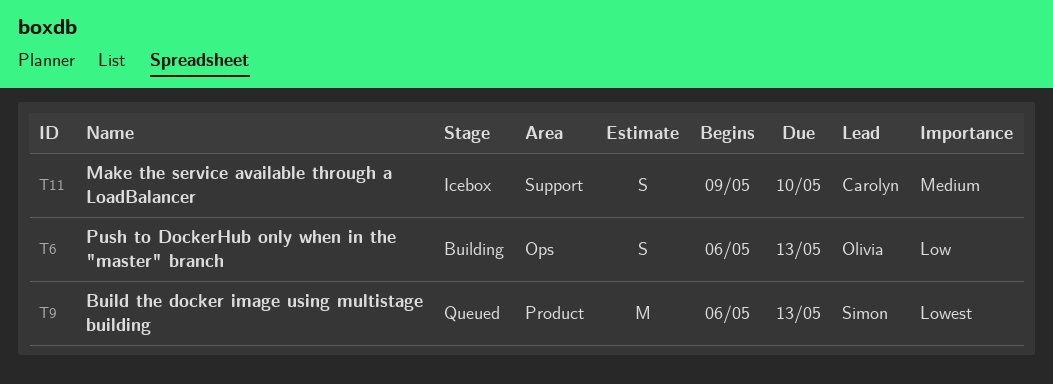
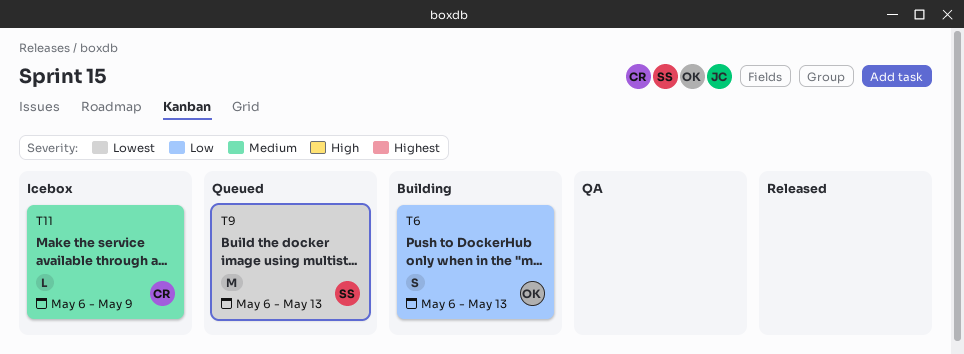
T11, estimate: S -> L
T11, start: May 9 -> May 6
T11, due: May 10 -> May 9

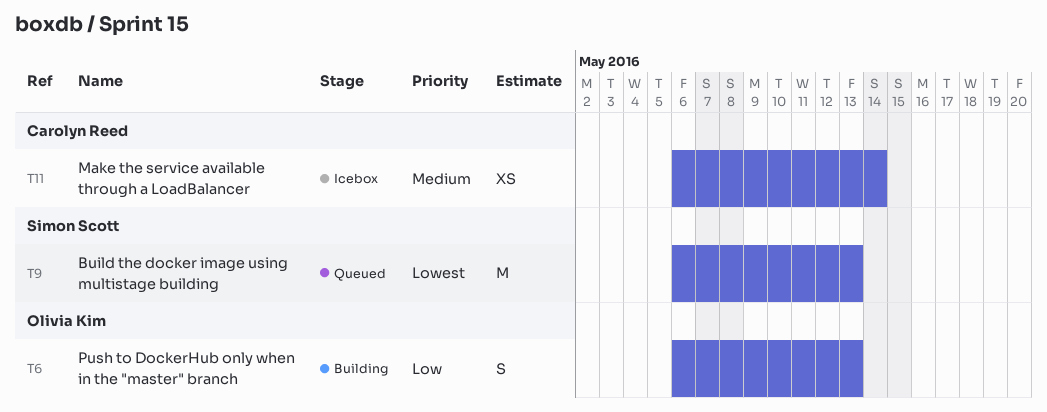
T11, estimate: L -> XS
T11, due: May 9 -> May 14

